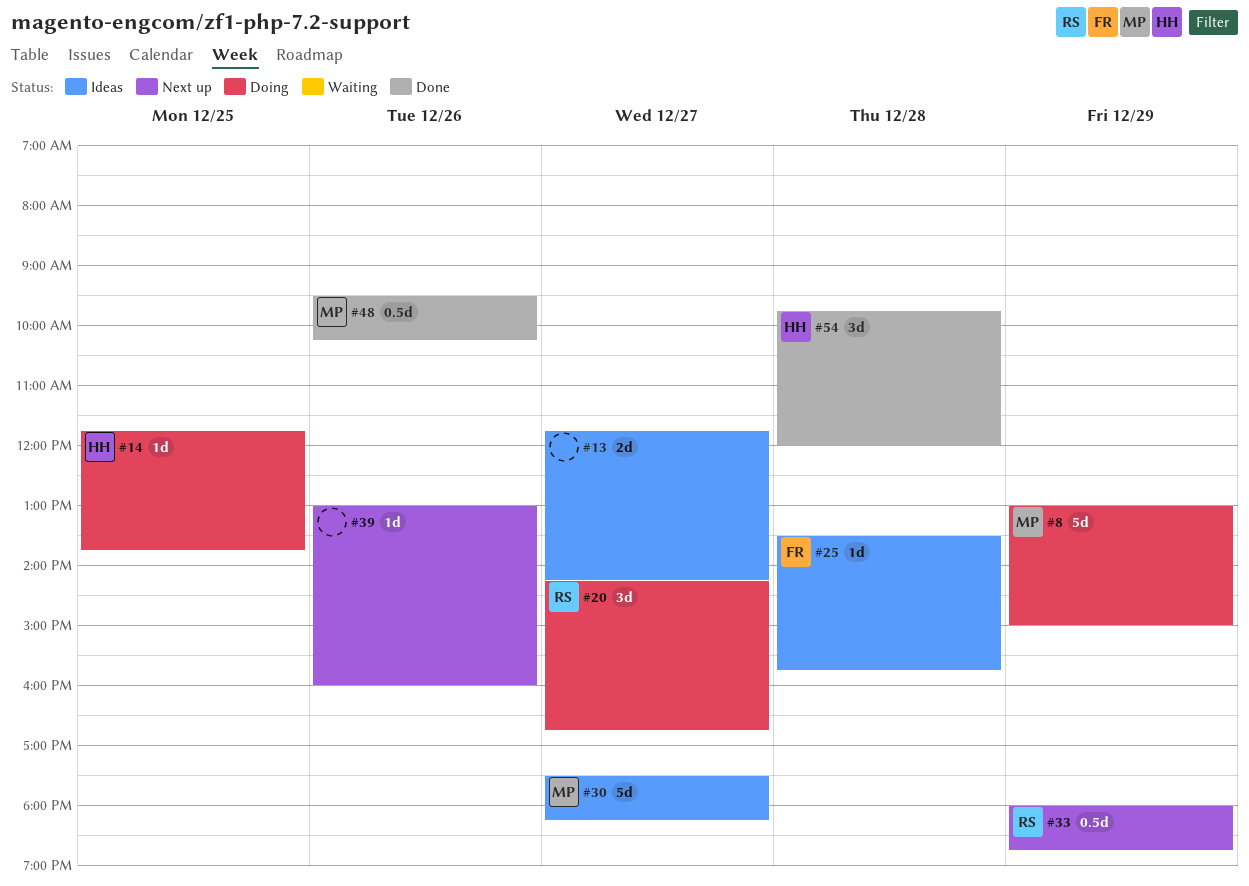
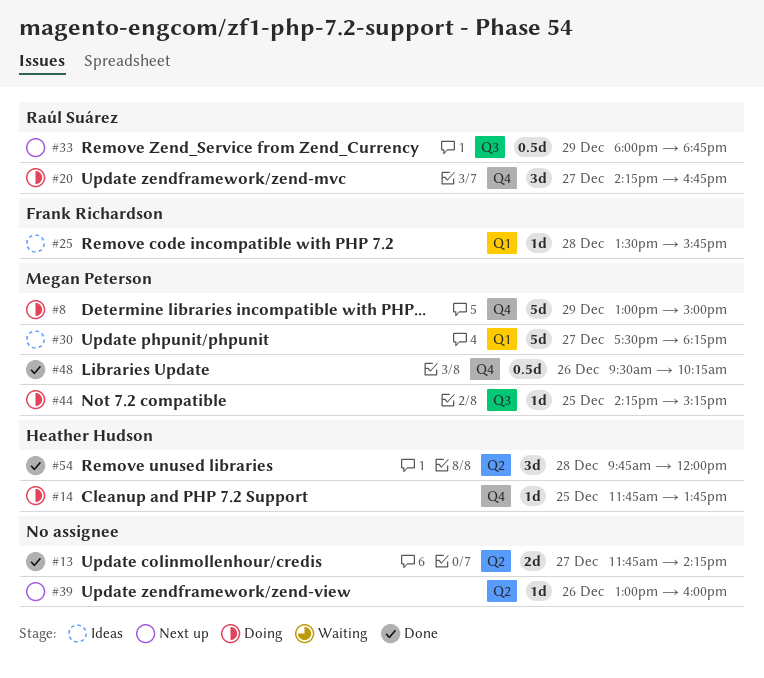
#13, status: Ideas -> Done
#44: none -> present

